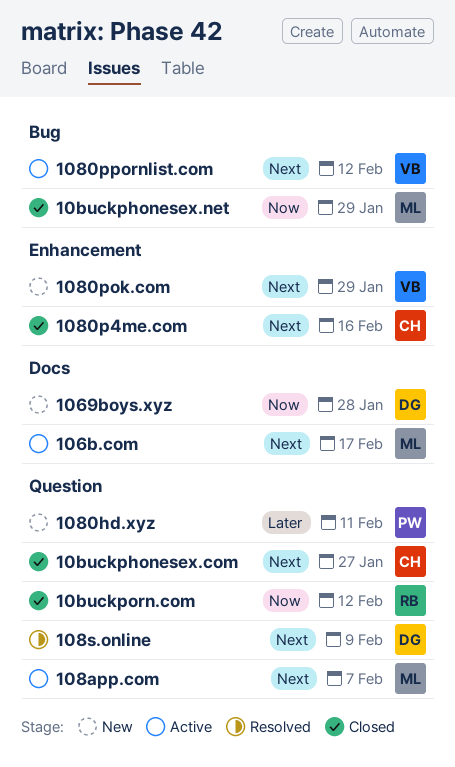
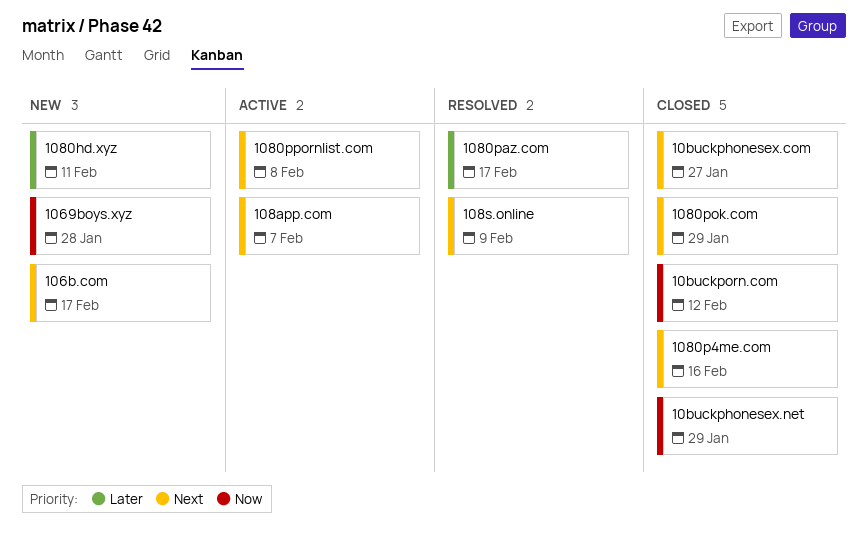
106b.com, status: Active -> New
1080paz.com: none -> present
1080pok.com, status: New -> Closed
1080ppornlist.com, due: Feb 12 -> Feb 8

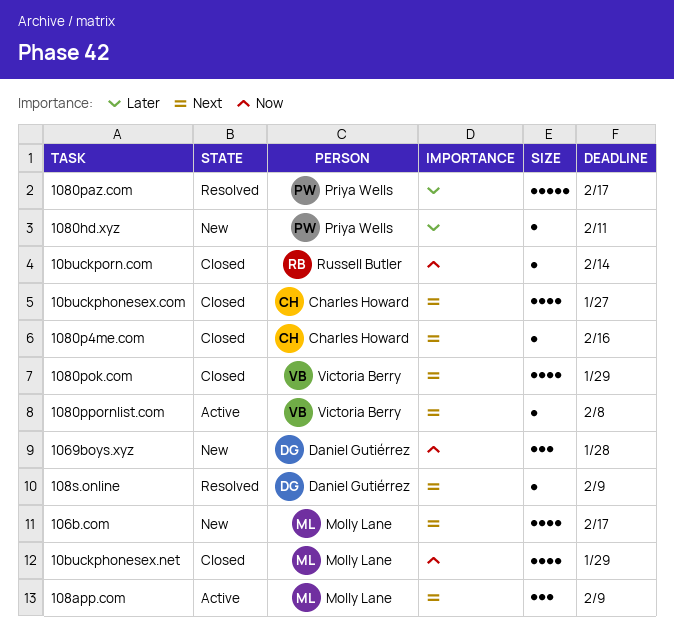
108app.com, due: Feb 7 -> Feb 9
10buckporn.com, due: Feb 12 -> Feb 14

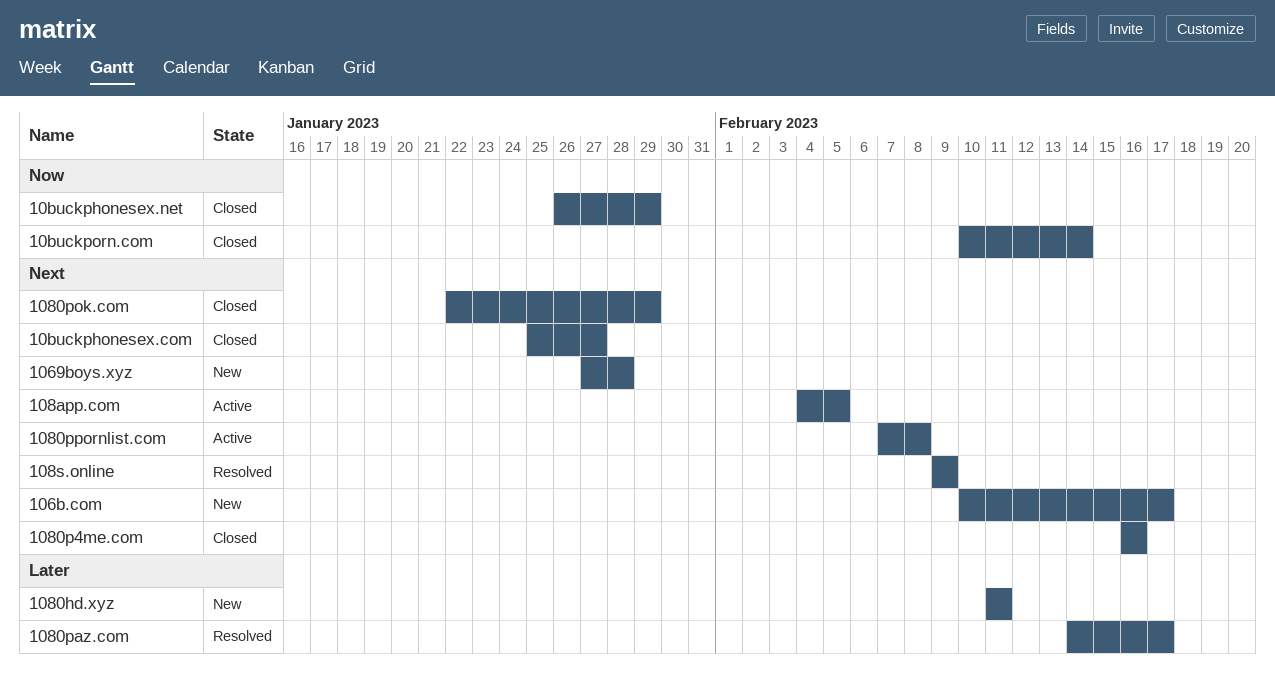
1069boys.xyz, priority: Now -> Next
108app.com, due: Feb 9 -> Feb 5

